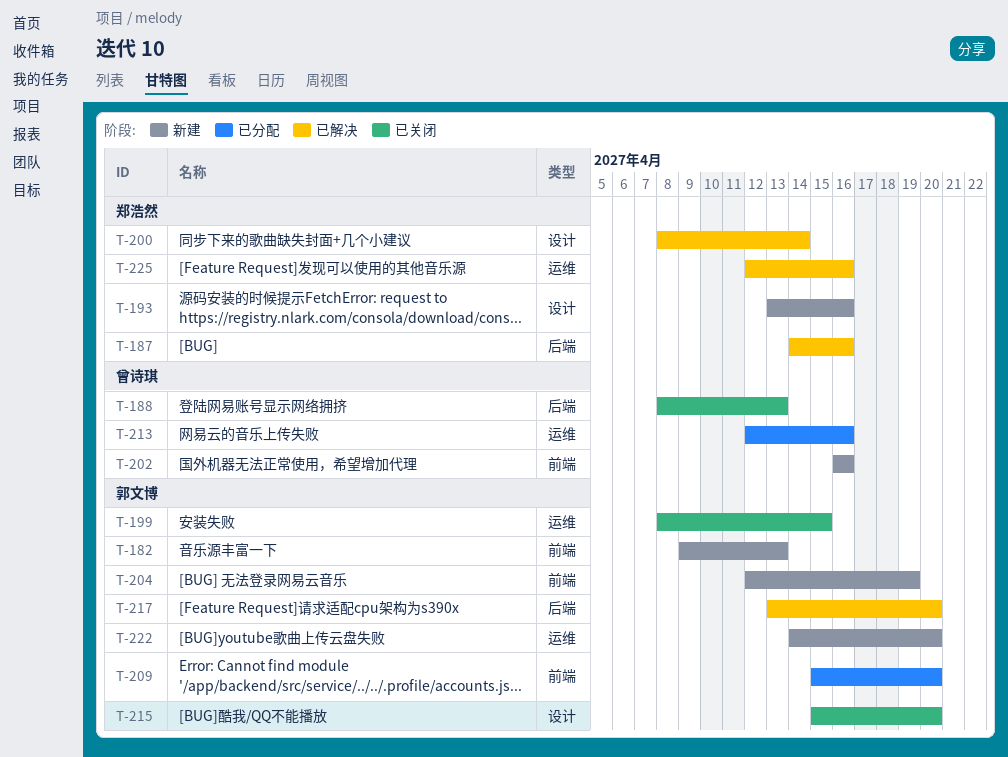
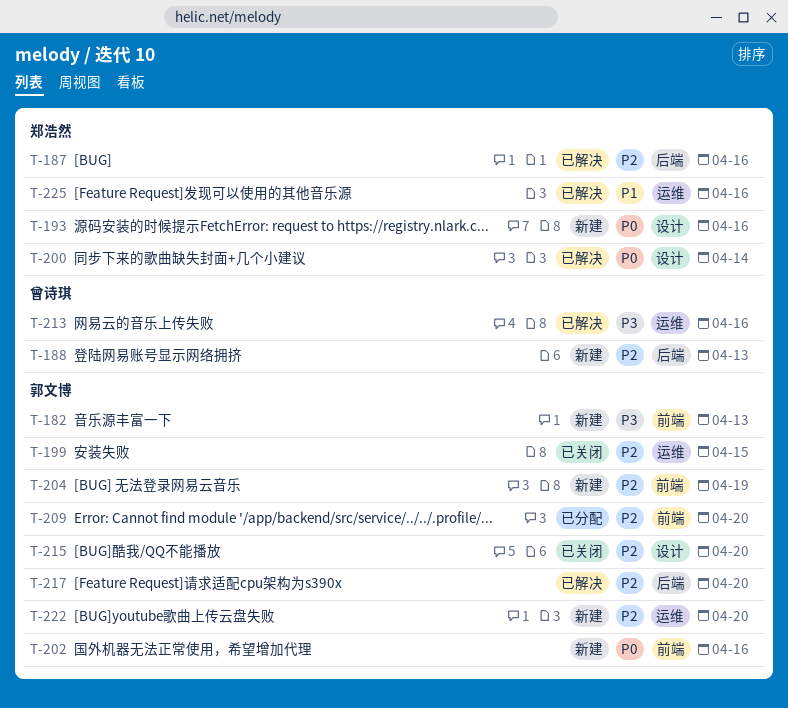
T-188, status: 已关闭 -> 新建
T-202, owner: 曾诗琪 -> 郭文博
T-213, status: 已分配 -> 已解决

